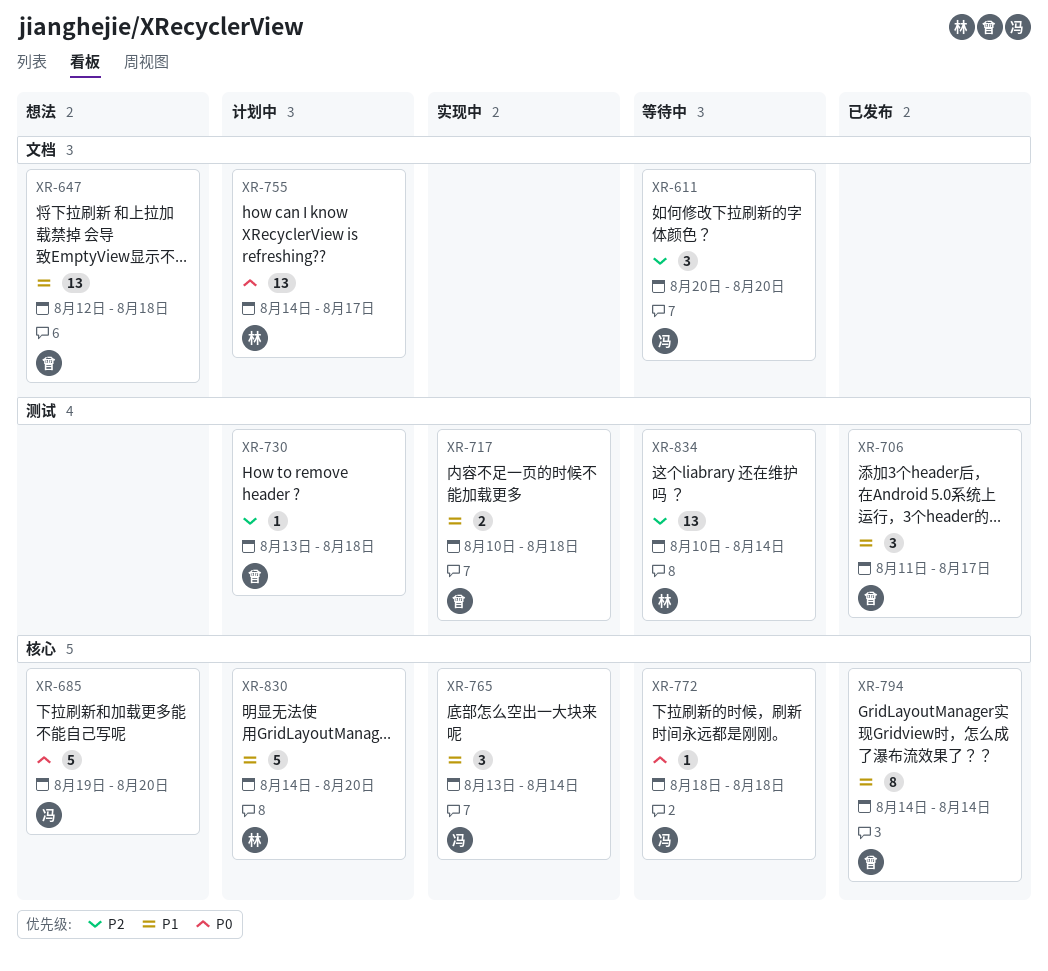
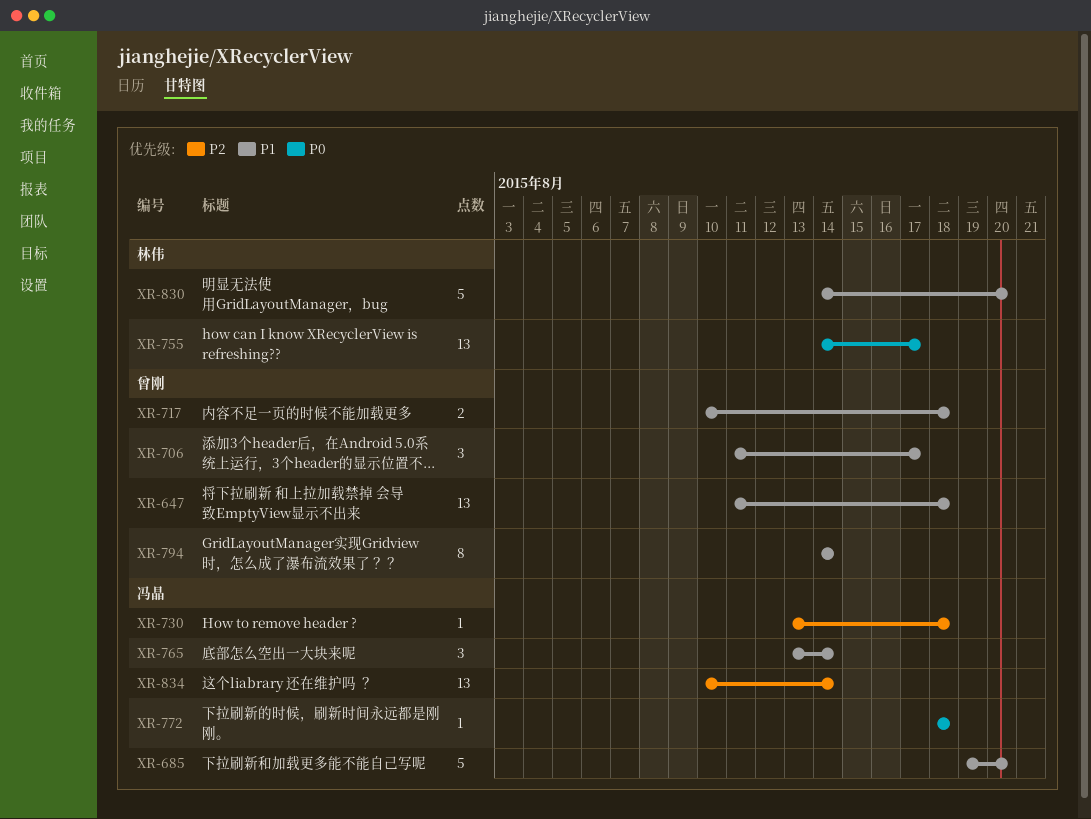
XR-611: present -> none
XR-647, start: Aug 12 -> Aug 11
XR-685, priority: P0 -> P1
XR-730, owner: 曾刚 -> 冯晶
XR-834, owner: 林伟 -> 冯晶

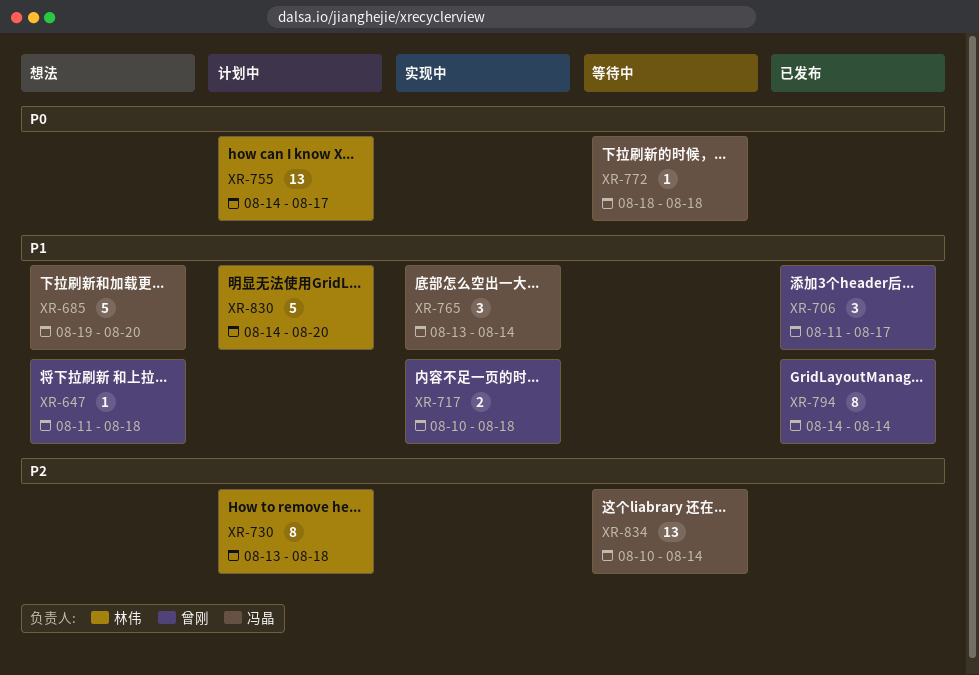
XR-647, estimate: 13 -> 1
XR-730, owner: 冯晶 -> 林伟
XR-730, estimate: 1 -> 8

